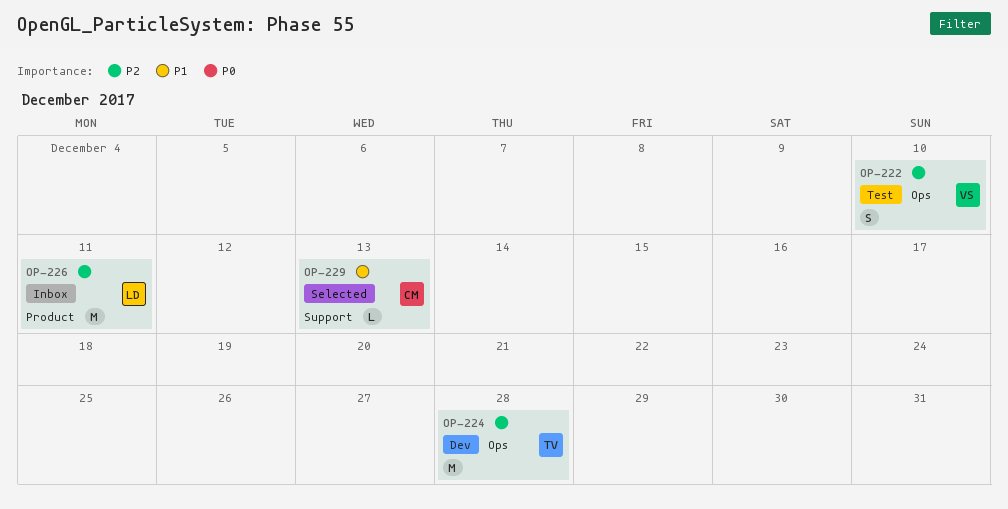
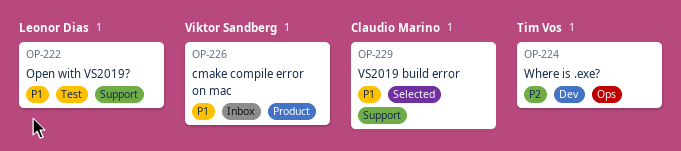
OP-222, owner: Viktor Sandberg -> Leonor Dias
OP-222, priority: P2 -> P1
OP-222, label: Ops -> Support
OP-226, owner: Leonor Dias -> Viktor Sandberg
OP-226, priority: P2 -> P1

